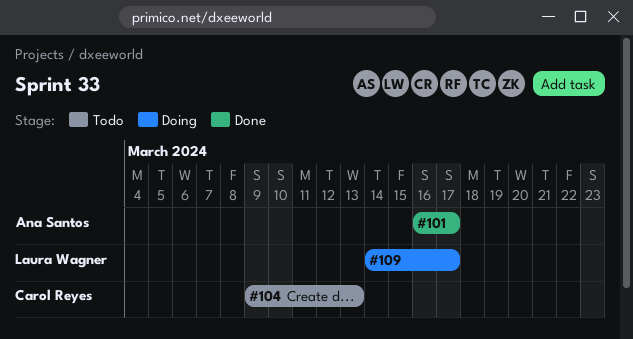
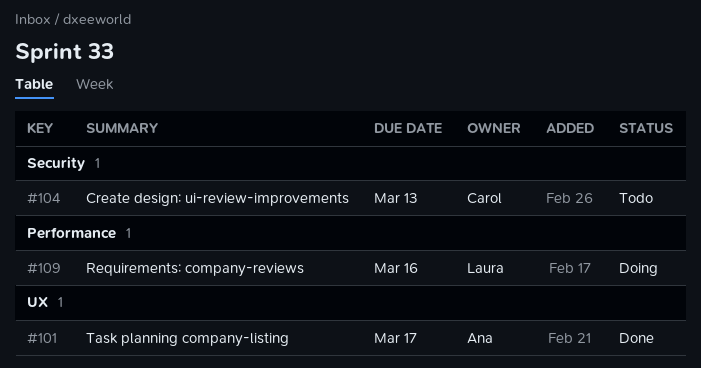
#109, due: Mar 17 -> Mar 16

